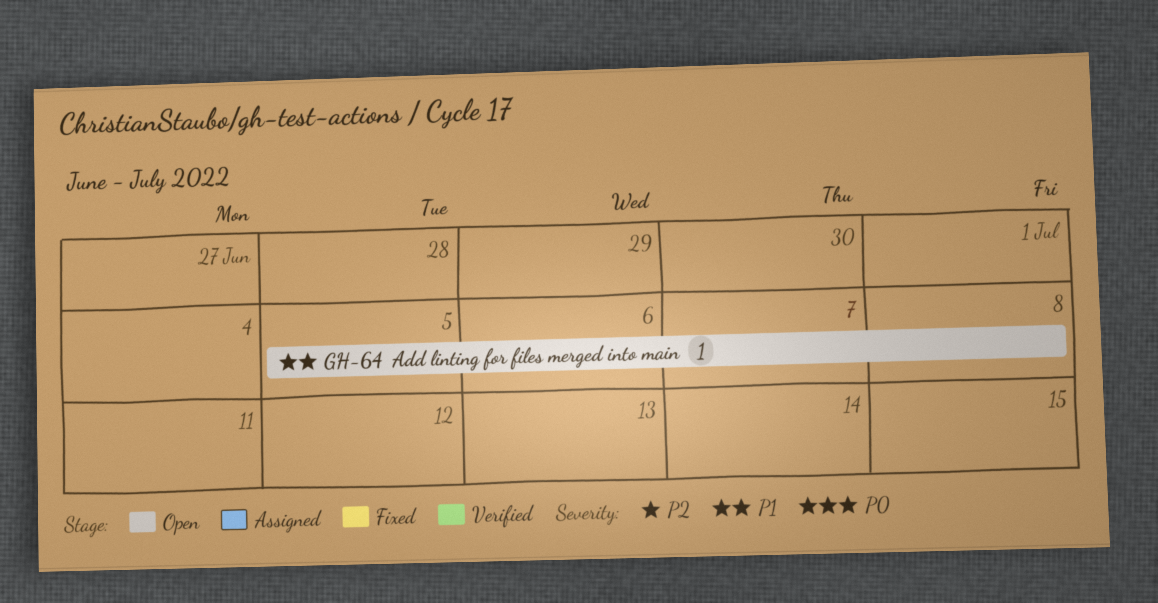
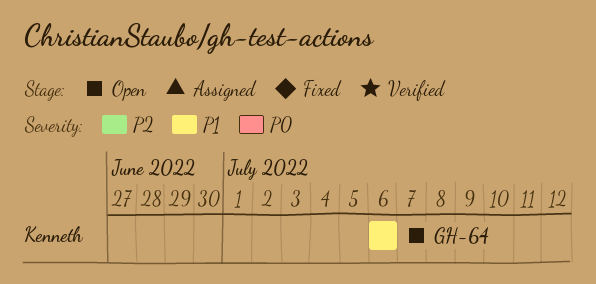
GH-64, start: Jul 5 -> Jul 6
GH-64, due: Jul 8 -> Jul 6

